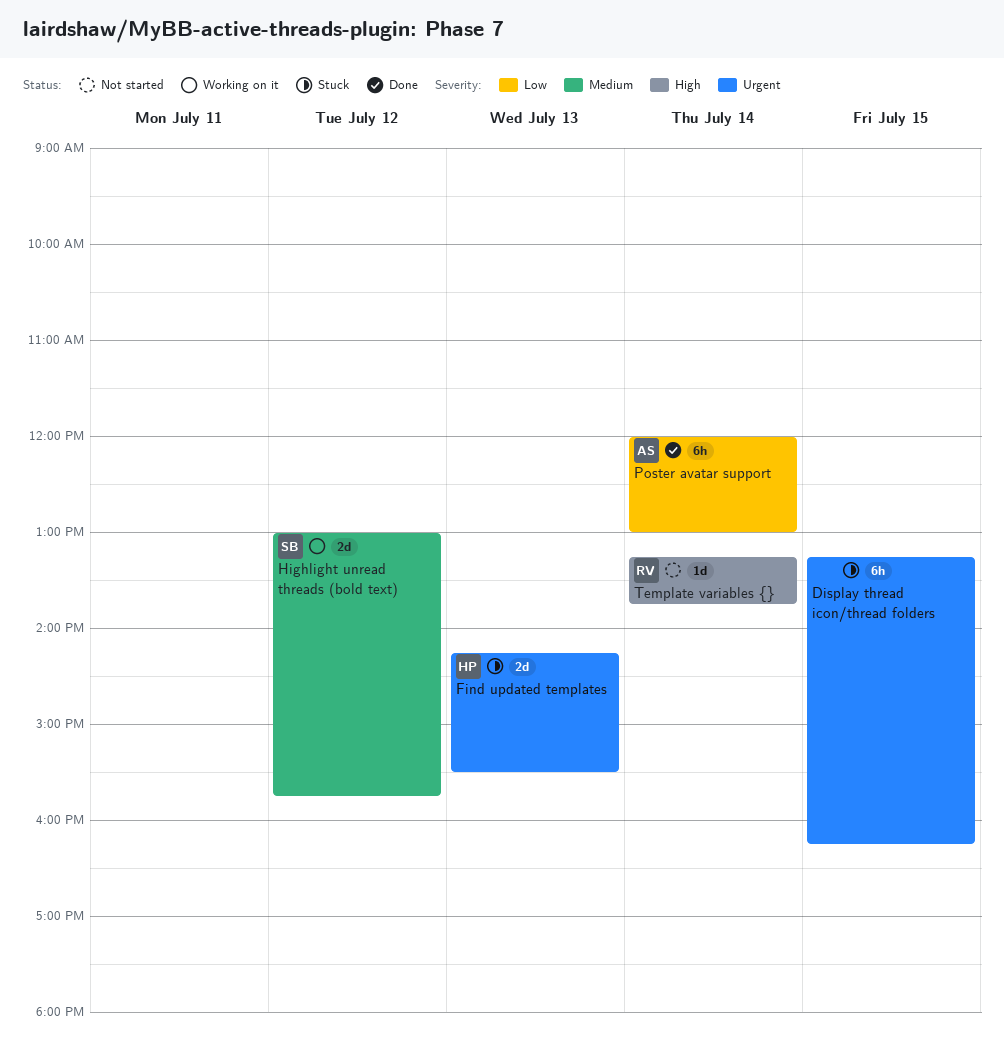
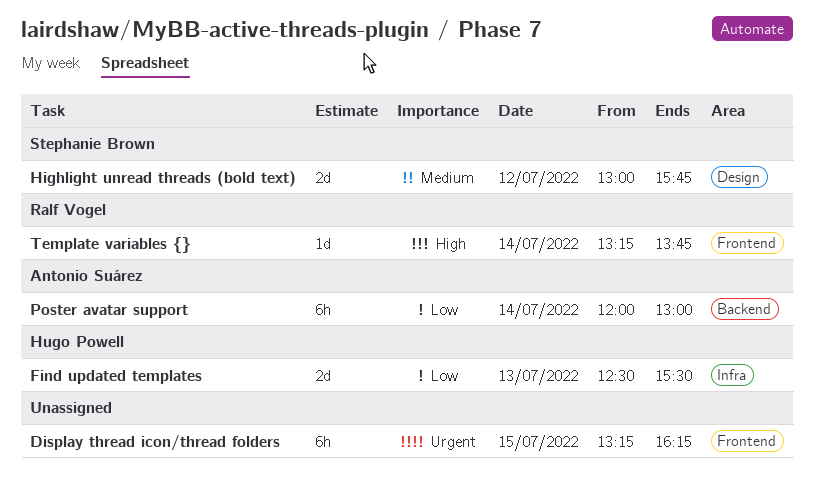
Find updated templates, priority: Urgent -> Low
Find updated templates, begins: 14:15 -> 12:30

